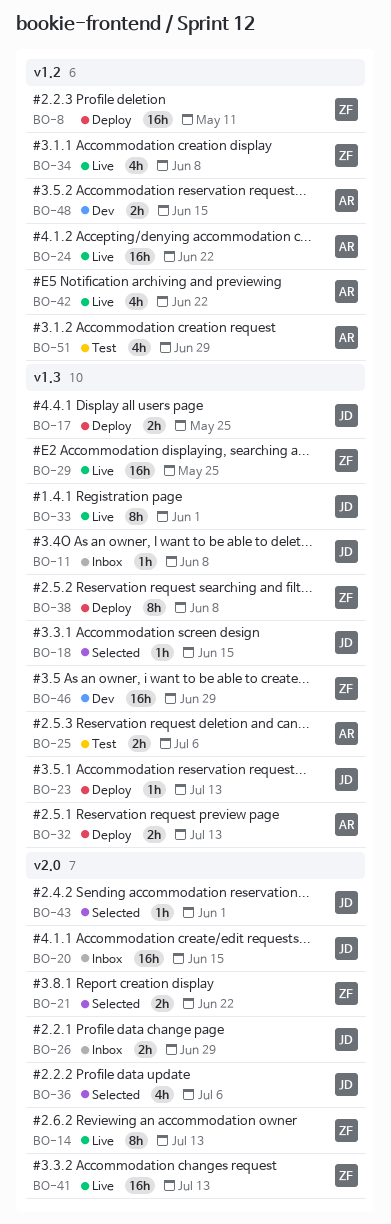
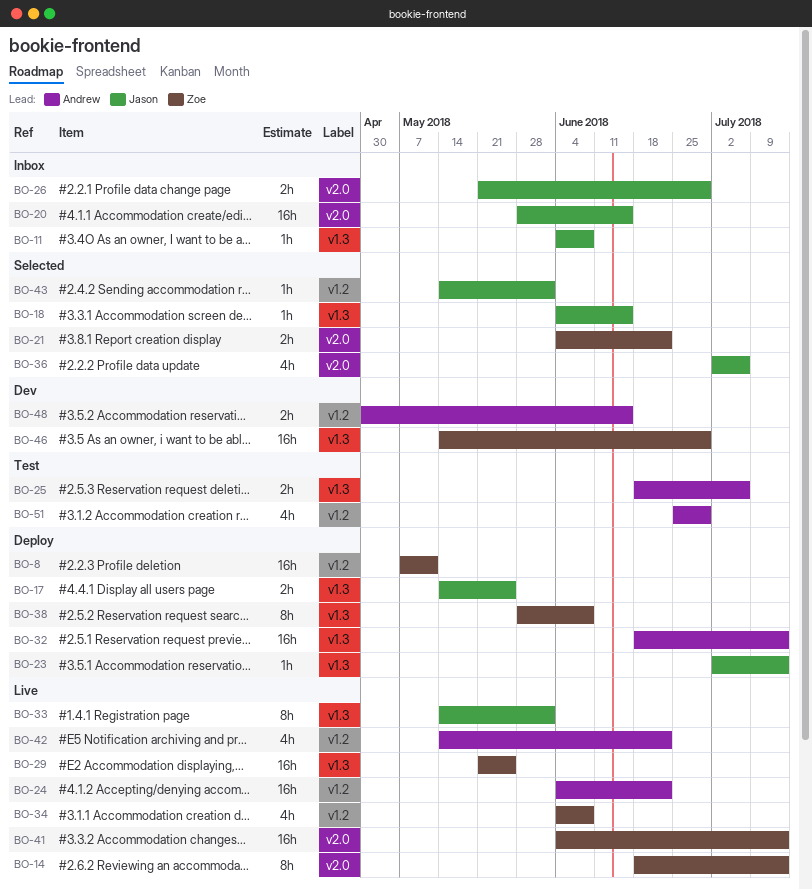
BO-32, estimate: 2h -> 16h
BO-43, label: v2.0 -> v1.2

